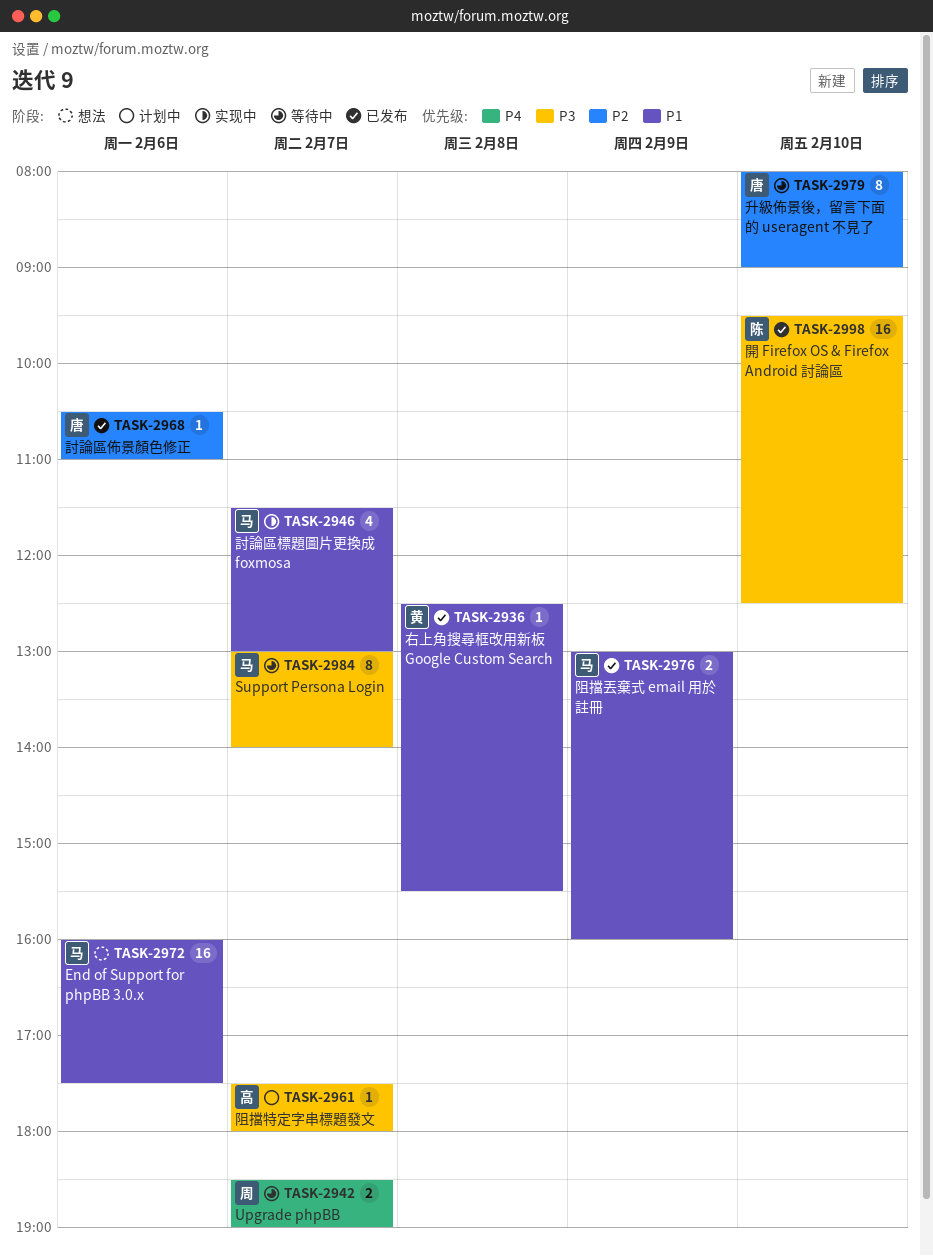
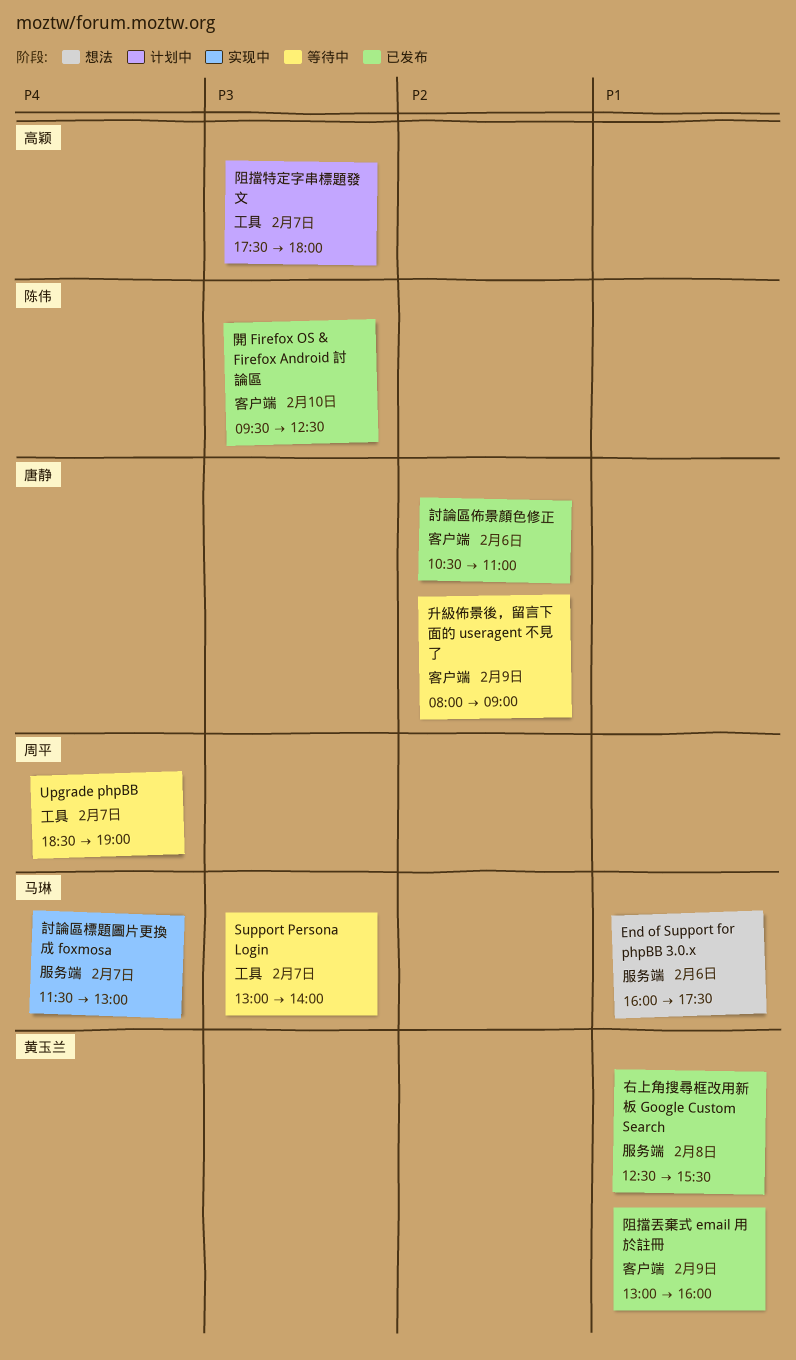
升級佈景後，留言下面的 useragent 不見了, day: Feb 10 -> Feb 9
討論區標題圖片更換成 foxmosa, priority: P1 -> P4
阻擋丟棄式 email 用於註冊, owner: 马琳 -> 黄玉兰

